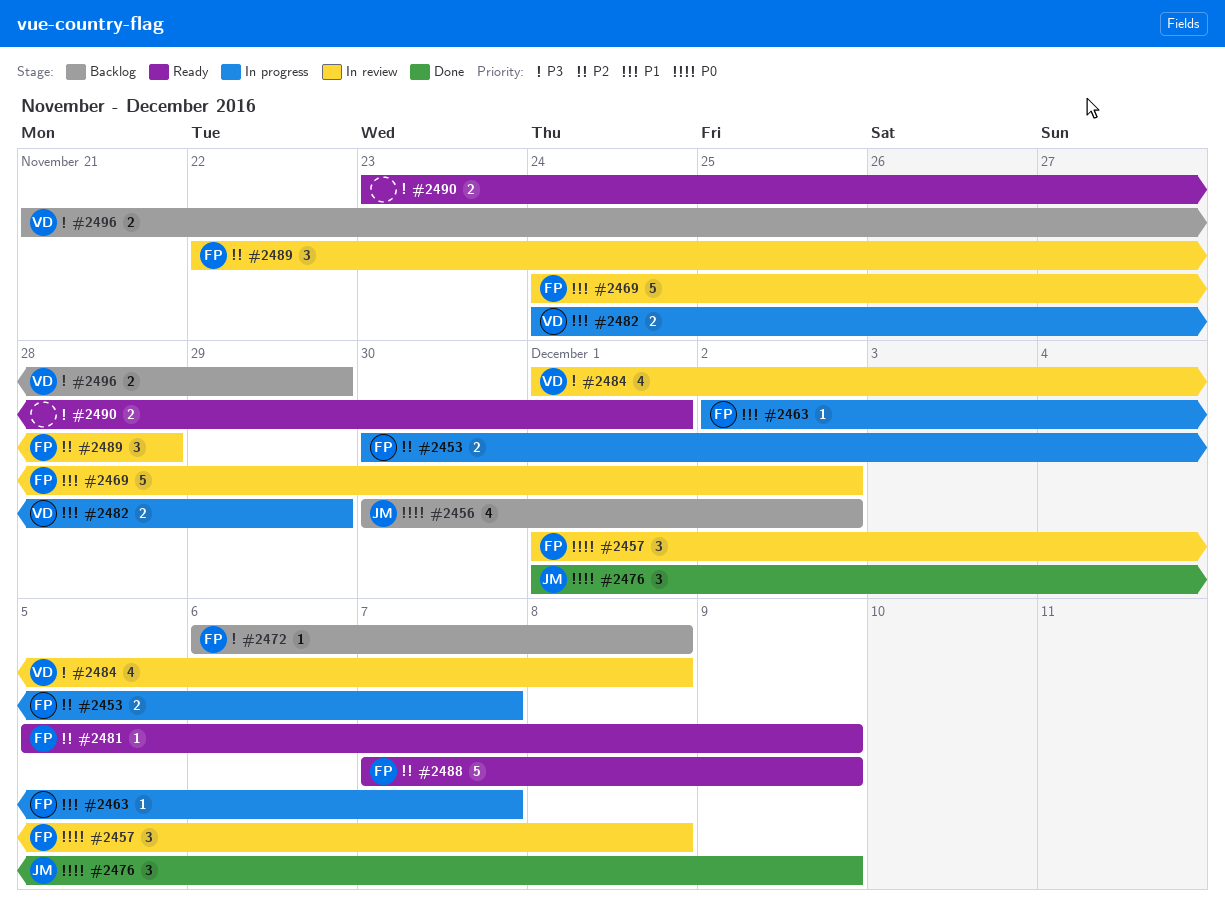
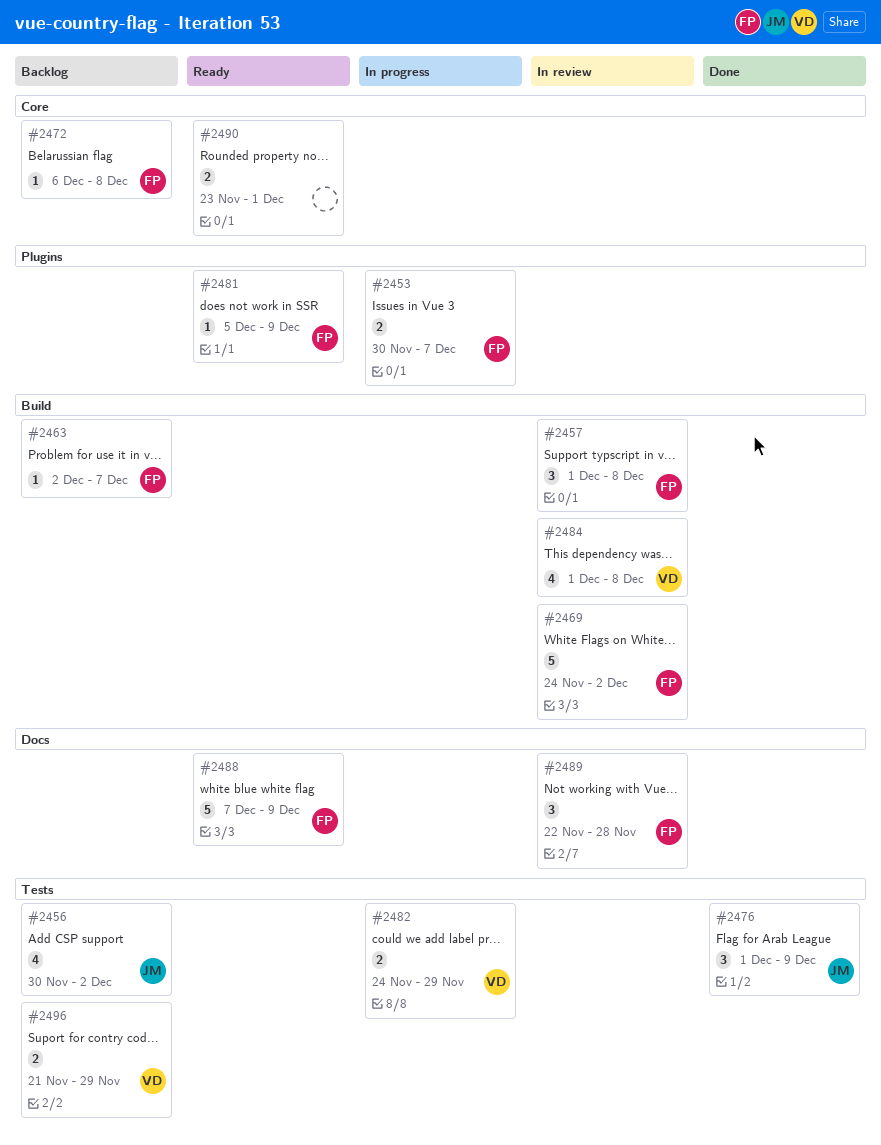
#2463, status: In progress -> Backlog

